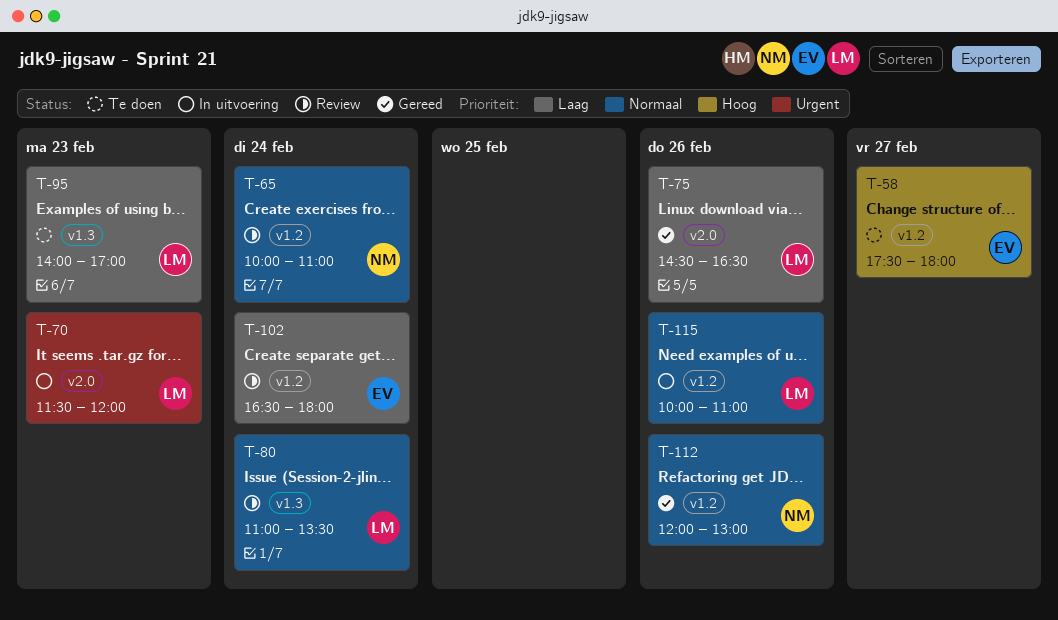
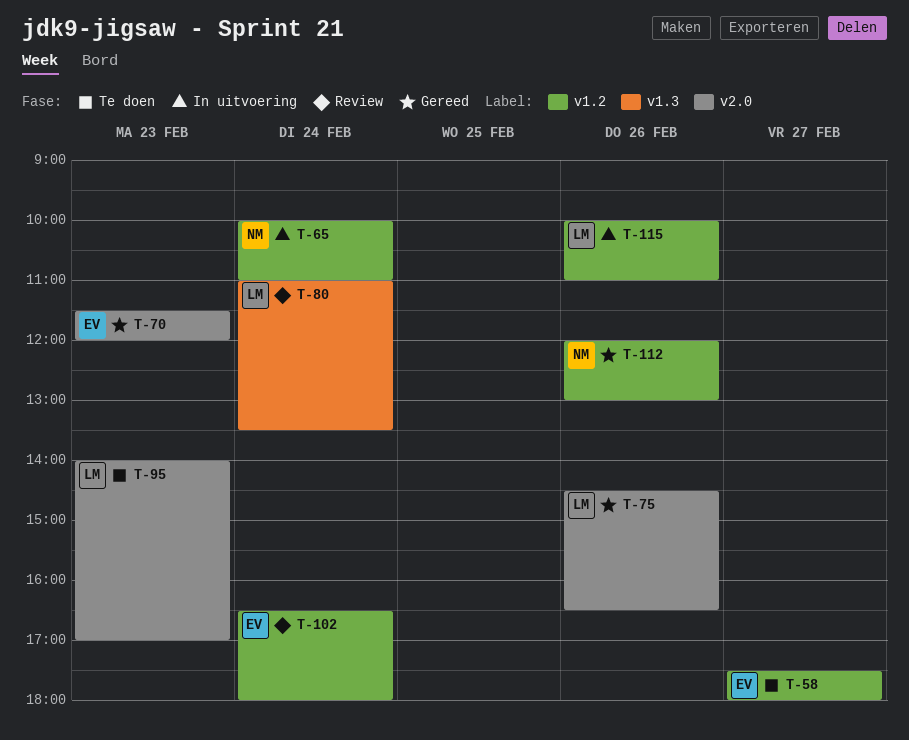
T-65, status: Review -> In uitvoering
T-70, status: In uitvoering -> Gereed
T-70, owner: LM -> EV
T-95, label: v1.3 -> v2.0

